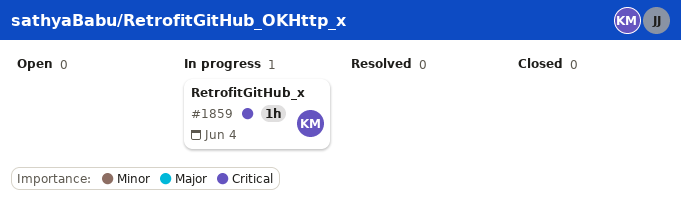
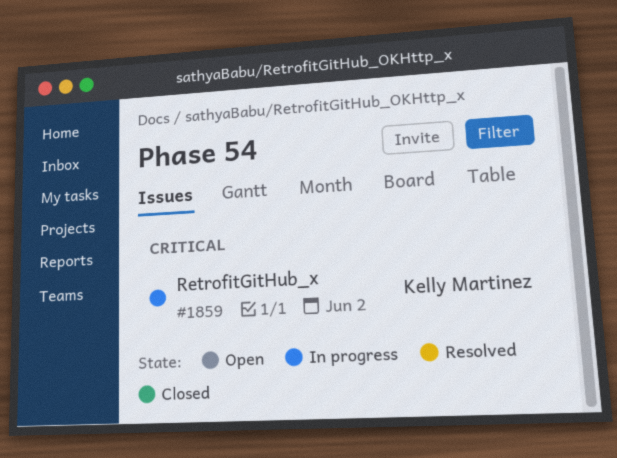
#1859, due: Jun 4 -> Jun 2

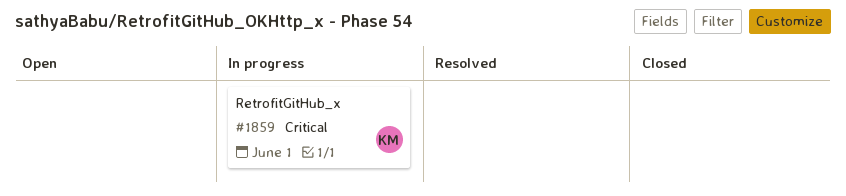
#1859, due: Jun 2 -> Jun 1

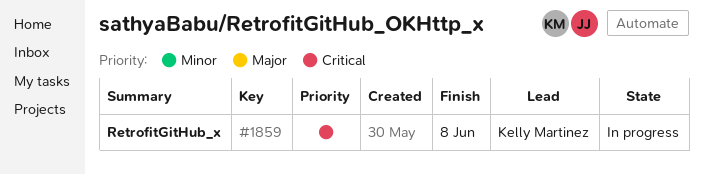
#1859, due: Jun 1 -> Jun 8

